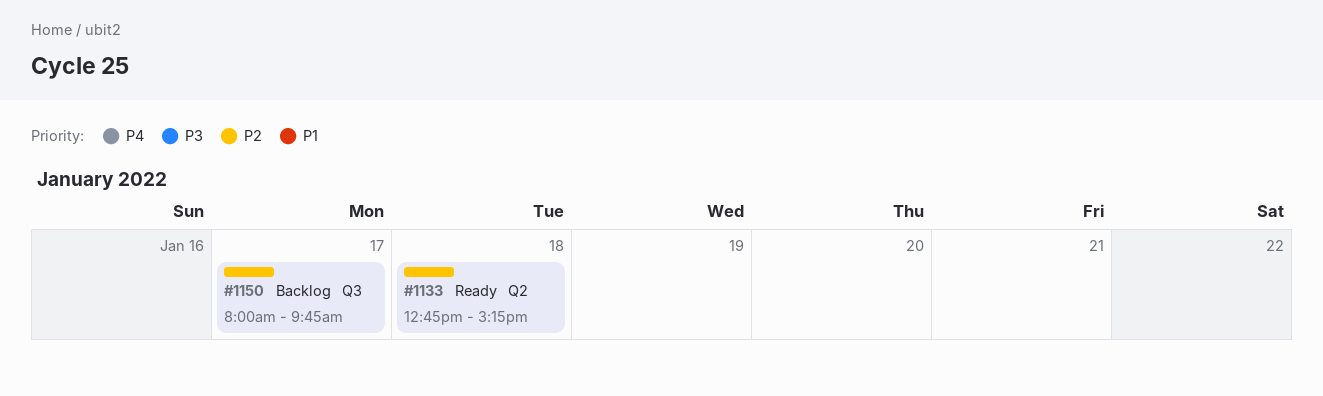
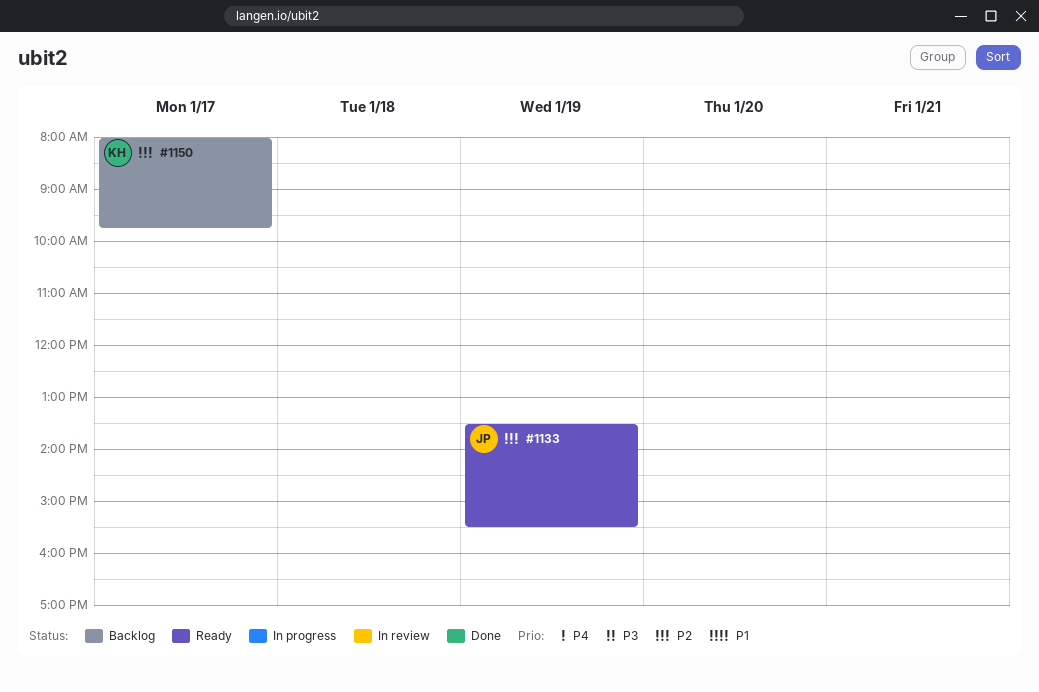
#1133, day: Jan 18 -> Jan 19
#1133, begins: 12:45 -> 13:30
#1133, ends: 15:15 -> 15:30

